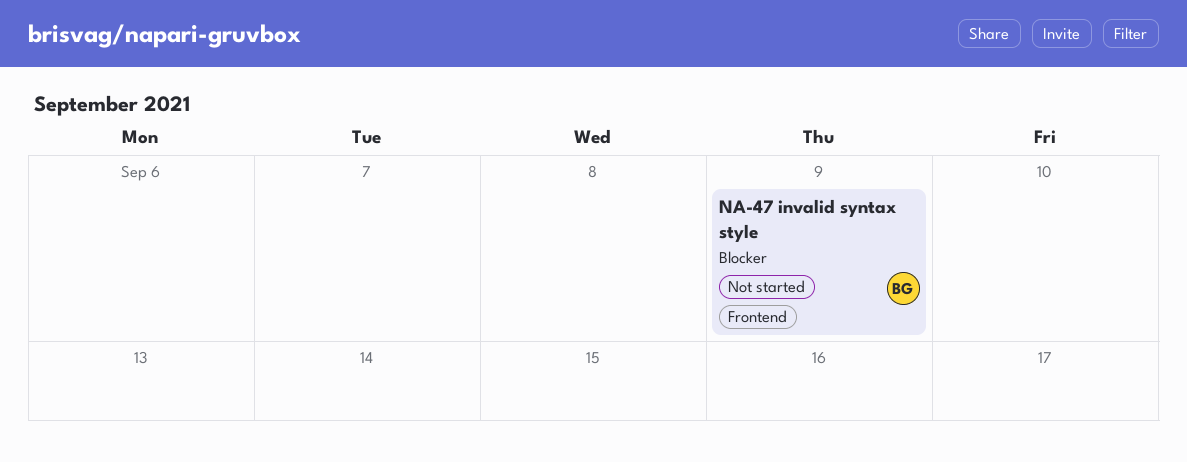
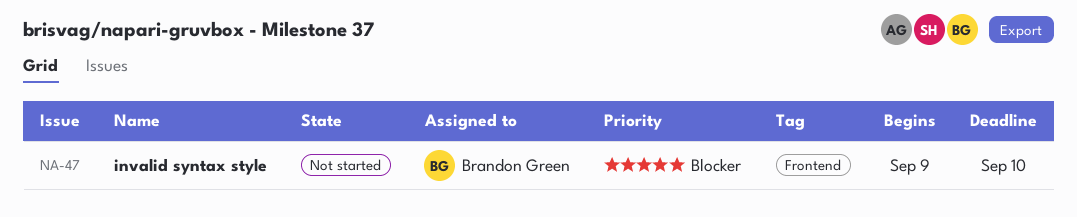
NA-47, due: Sep 9 -> Sep 10

